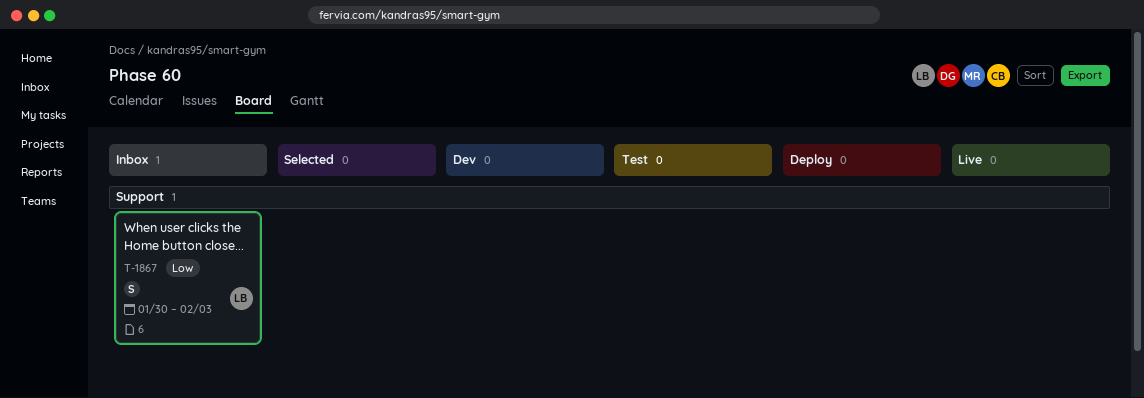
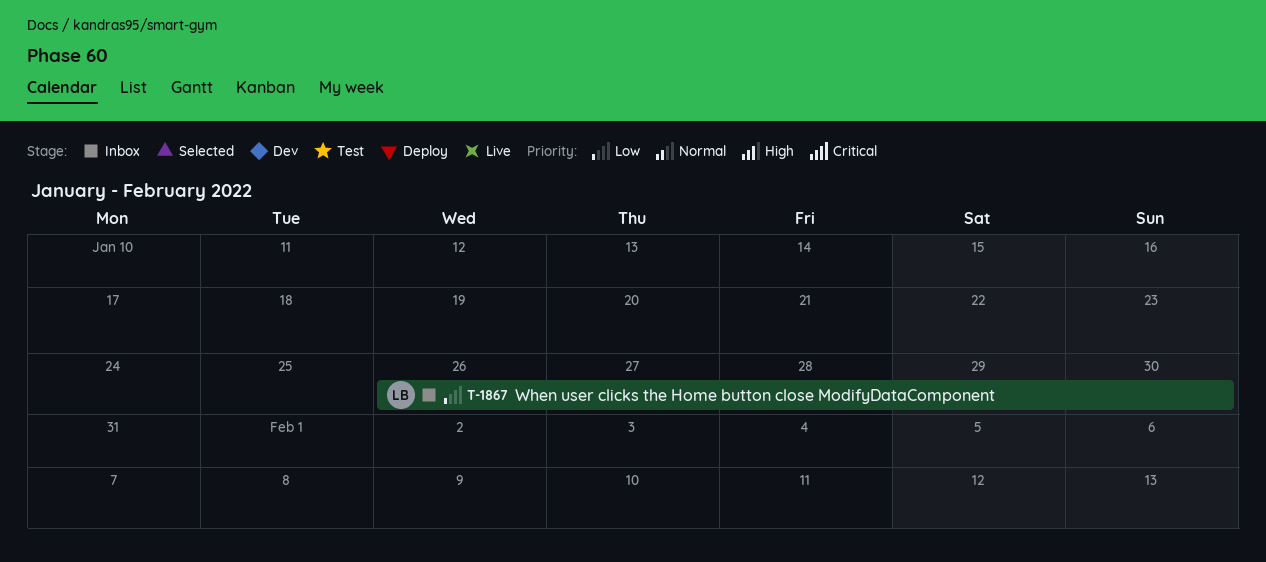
T-1867, start: Jan 30 -> Jan 26
T-1867, due: Feb 3 -> Jan 30

